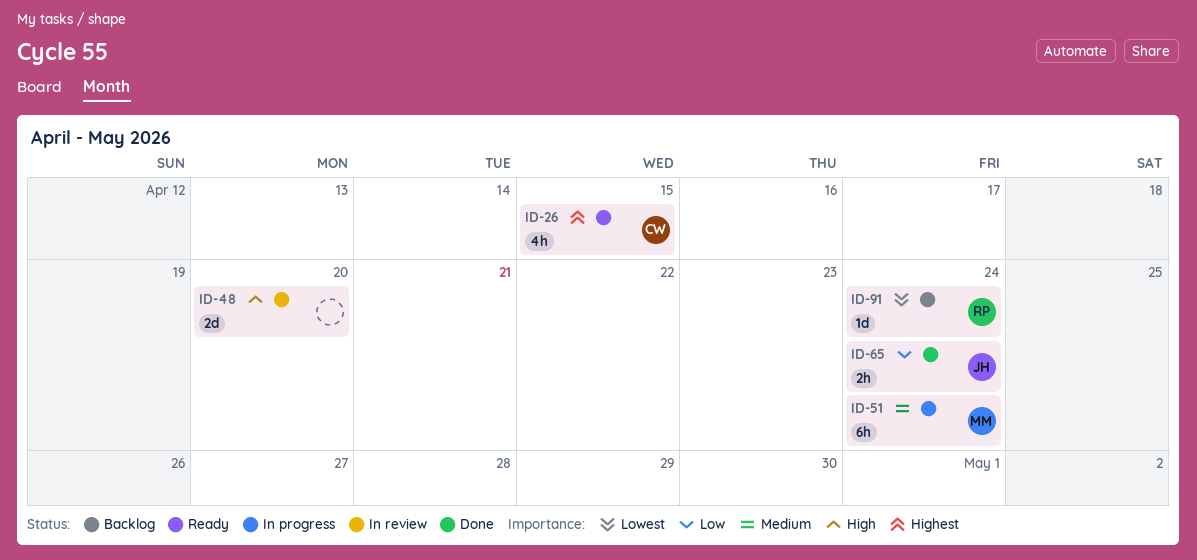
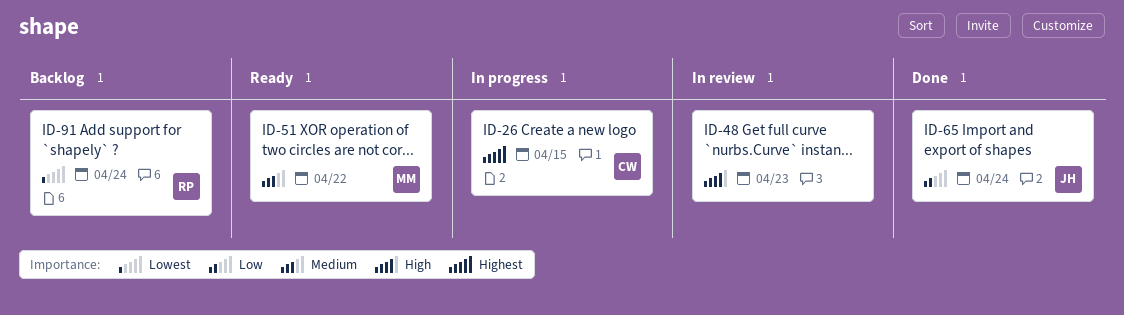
ID-26, status: Ready -> In progress
ID-48, due: Apr 20 -> Apr 23
ID-51, status: In progress -> Ready
ID-51, due: Apr 24 -> Apr 22

